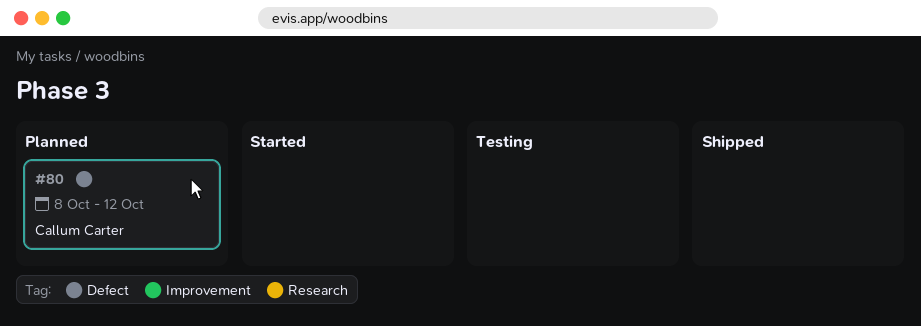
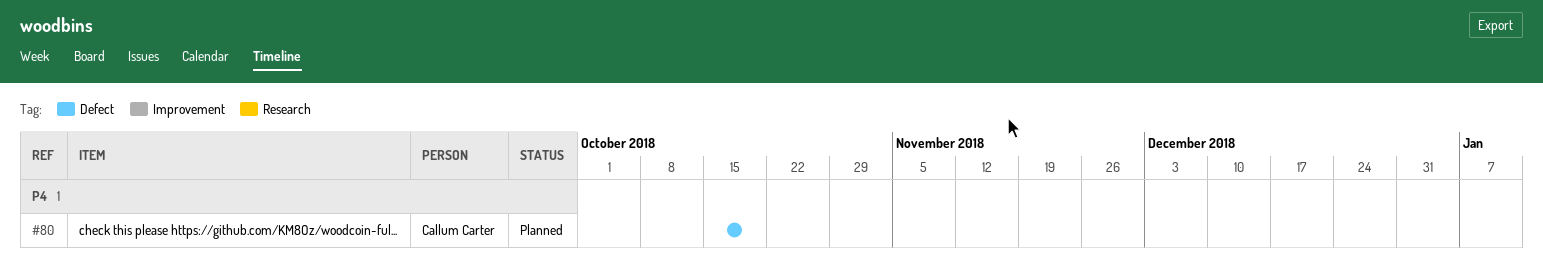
#80, start: Oct 8 -> Oct 15
#80, due: Oct 12 -> Oct 19

